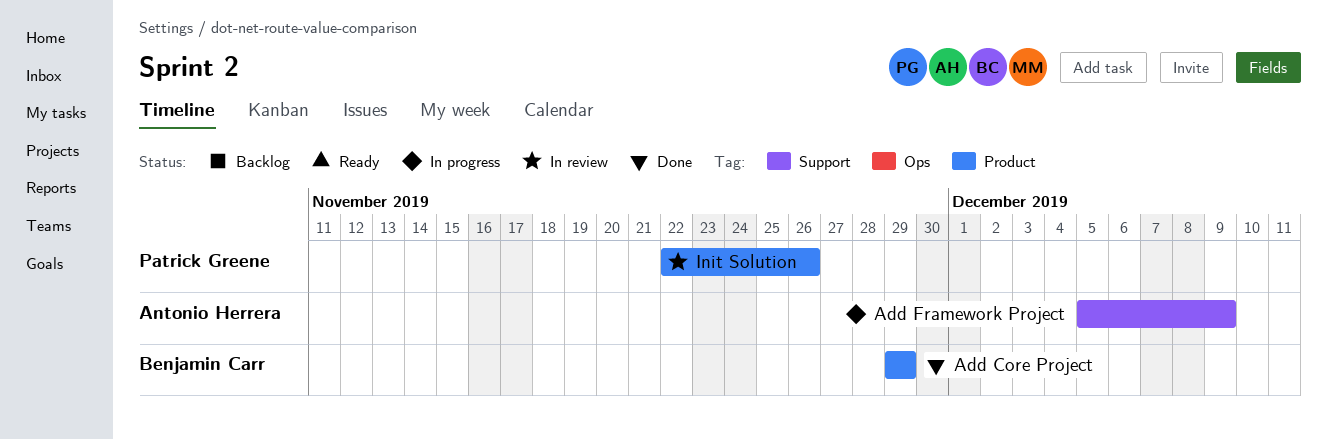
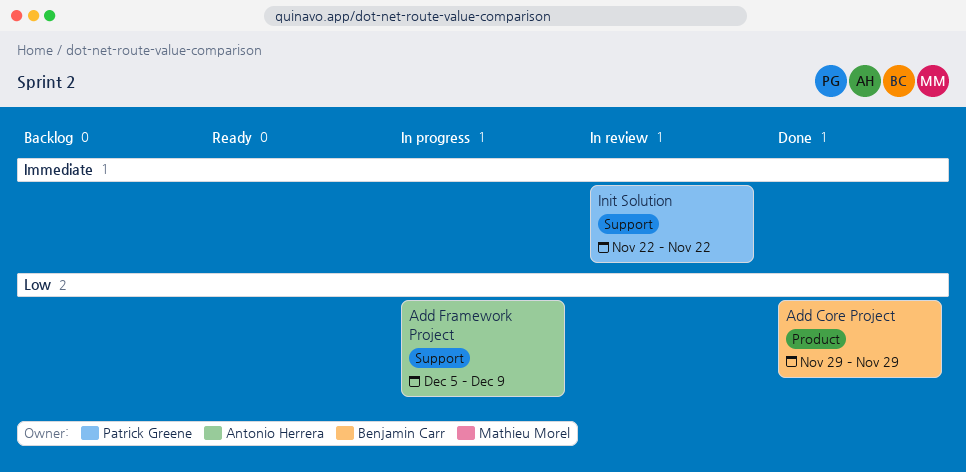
Init Solution, label: Product -> Support
Init Solution, due: Nov 26 -> Nov 22

